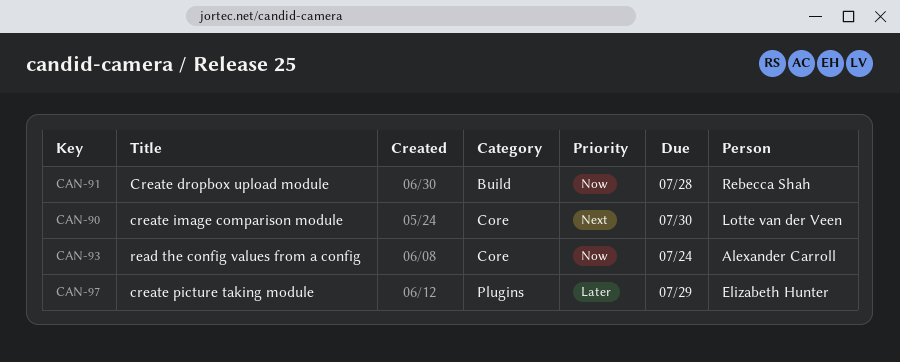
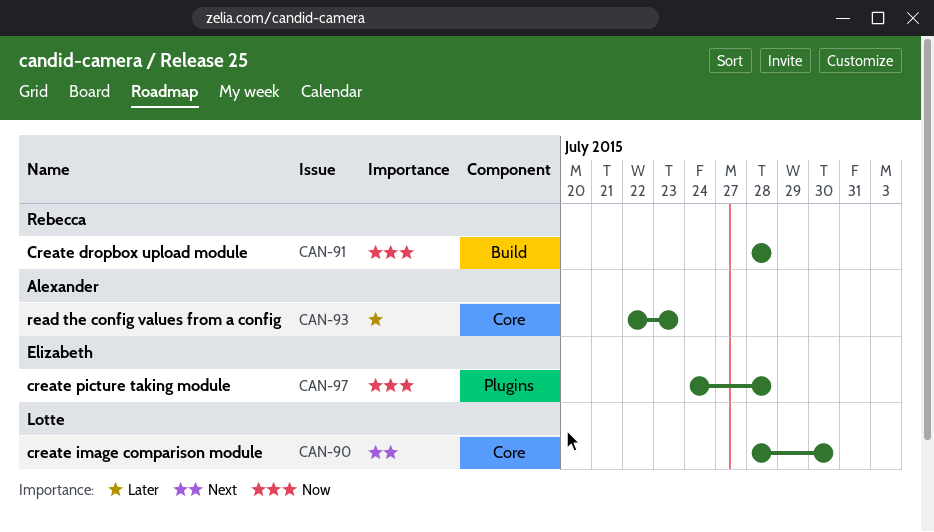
CAN-93, priority: Now -> Later
CAN-93, due: Jul 24 -> Jul 23
CAN-97, priority: Later -> Now
CAN-97, due: Jul 29 -> Jul 28

